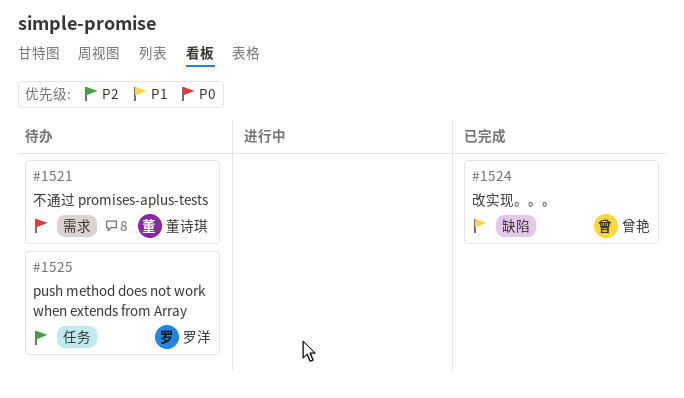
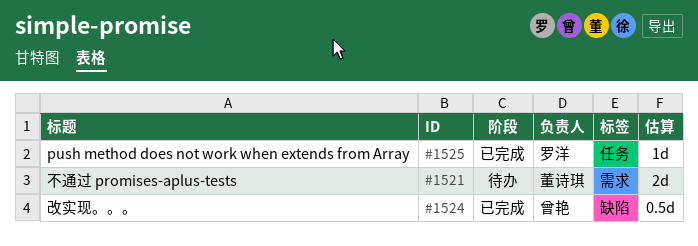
#1525, status: 待办 -> 已完成

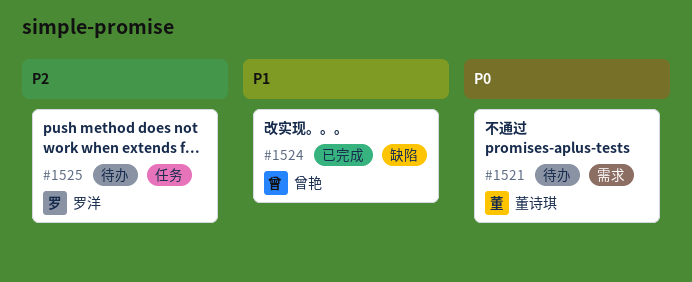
#1525, status: 已完成 -> 待办

